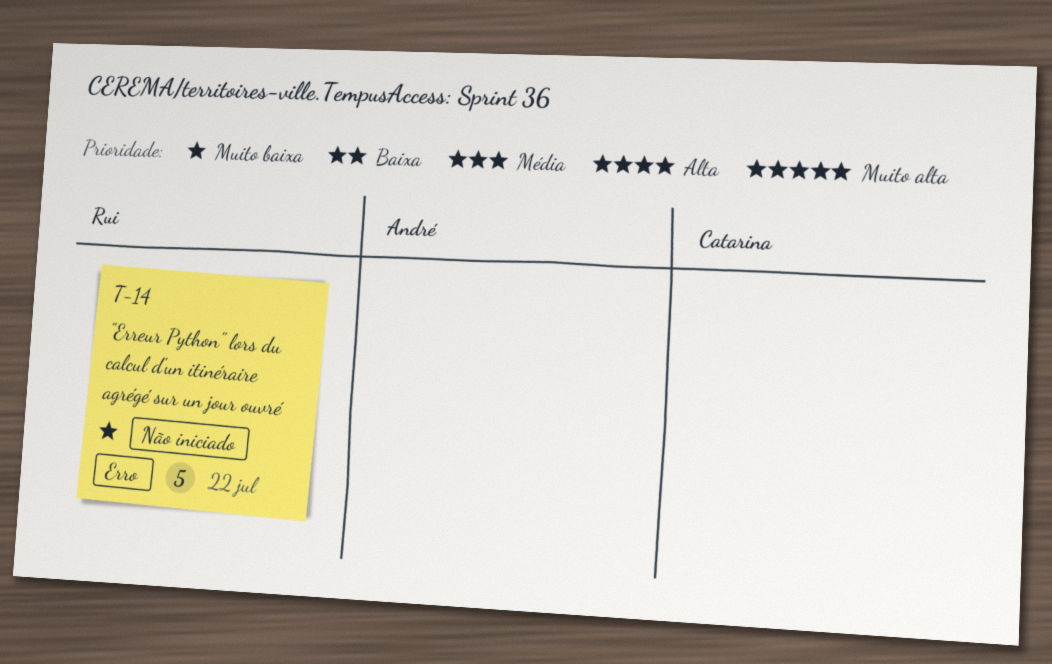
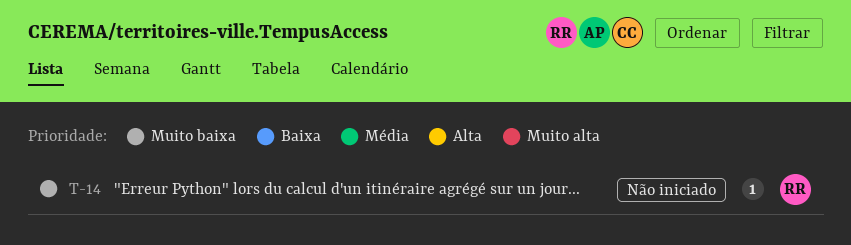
T-14, estimate: 5 -> 1

